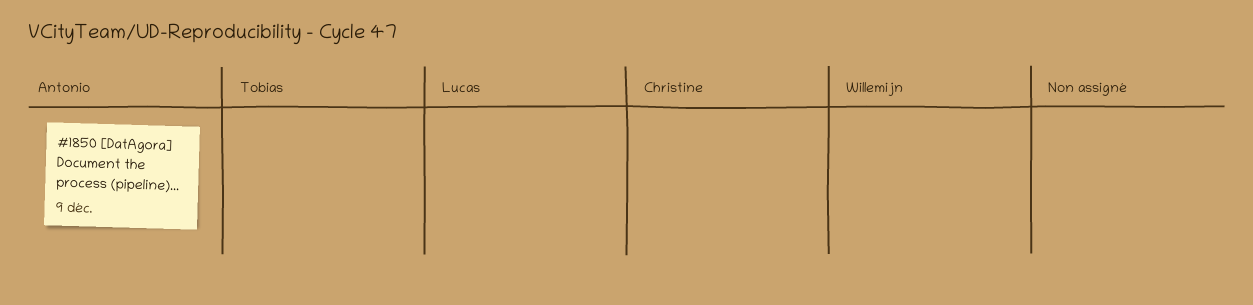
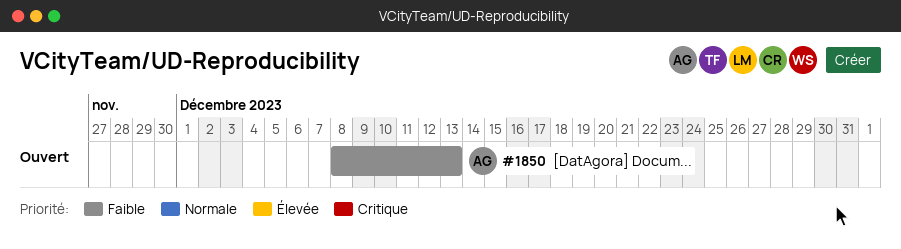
#1850, due: Dec 9 -> Dec 13

